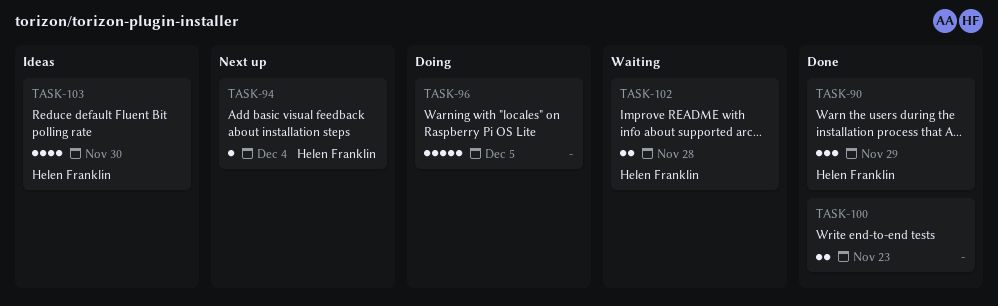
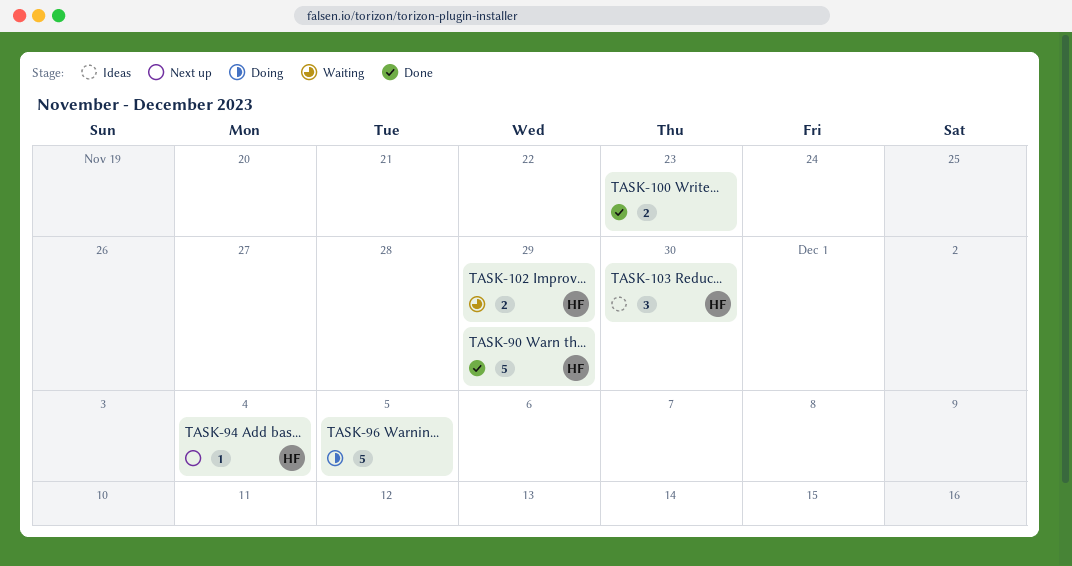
TASK-90, estimate: 3 -> 5
TASK-102, due: Nov 28 -> Nov 29
TASK-103, estimate: 4 -> 3

